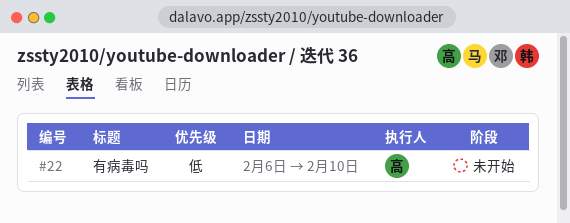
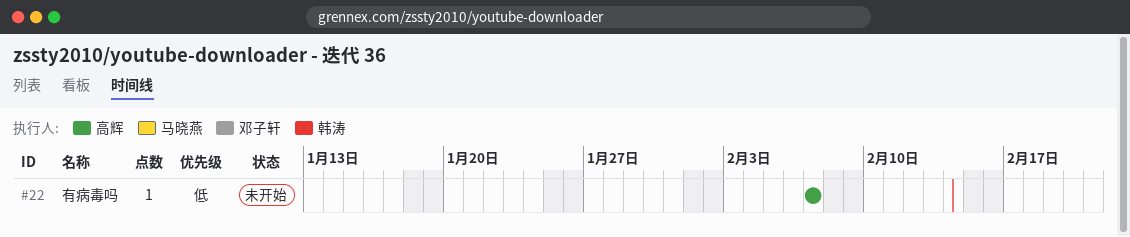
#22, start: Feb 6 -> Feb 7
#22, due: Feb 10 -> Feb 7

